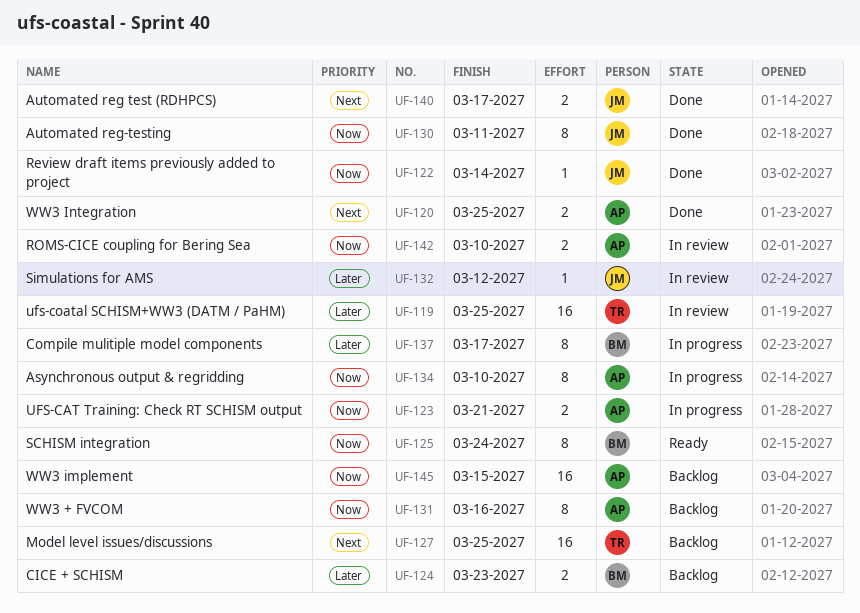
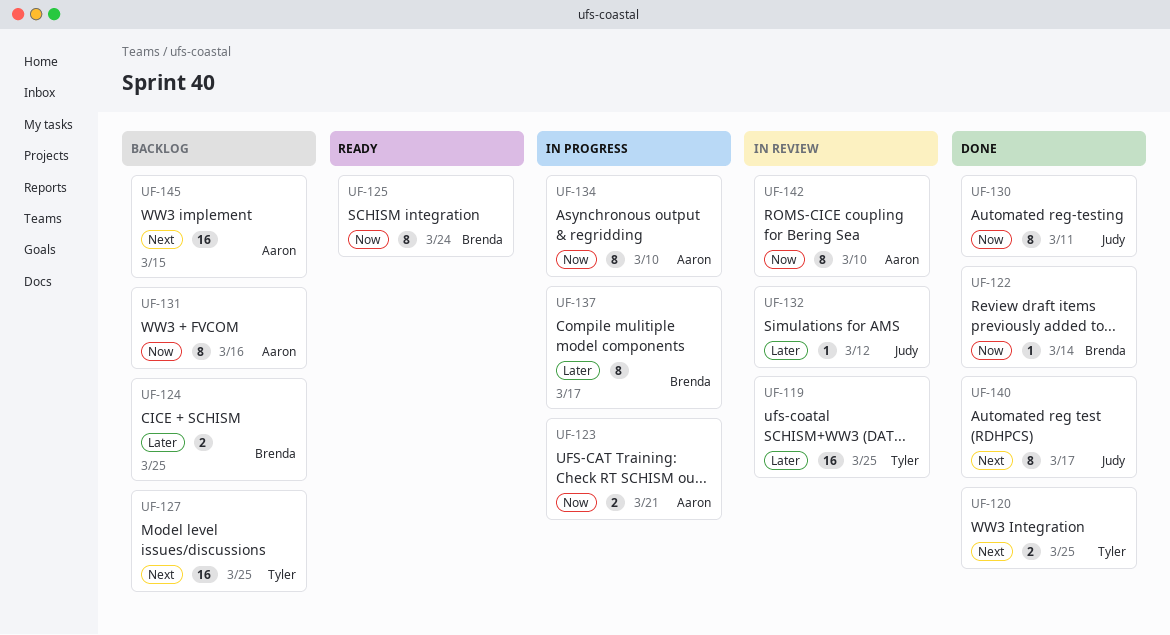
UF-120, owner: Aaron -> Tyler
UF-122, owner: Judy -> Brenda
UF-124, due: Mar 23 -> Mar 25
UF-140, estimate: 2 -> 8
UF-142, estimate: 2 -> 8
UF-145, priority: Now -> Next

